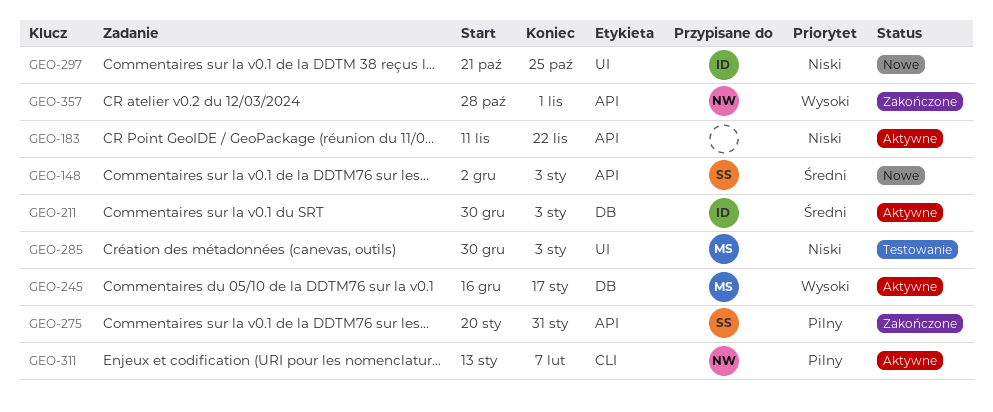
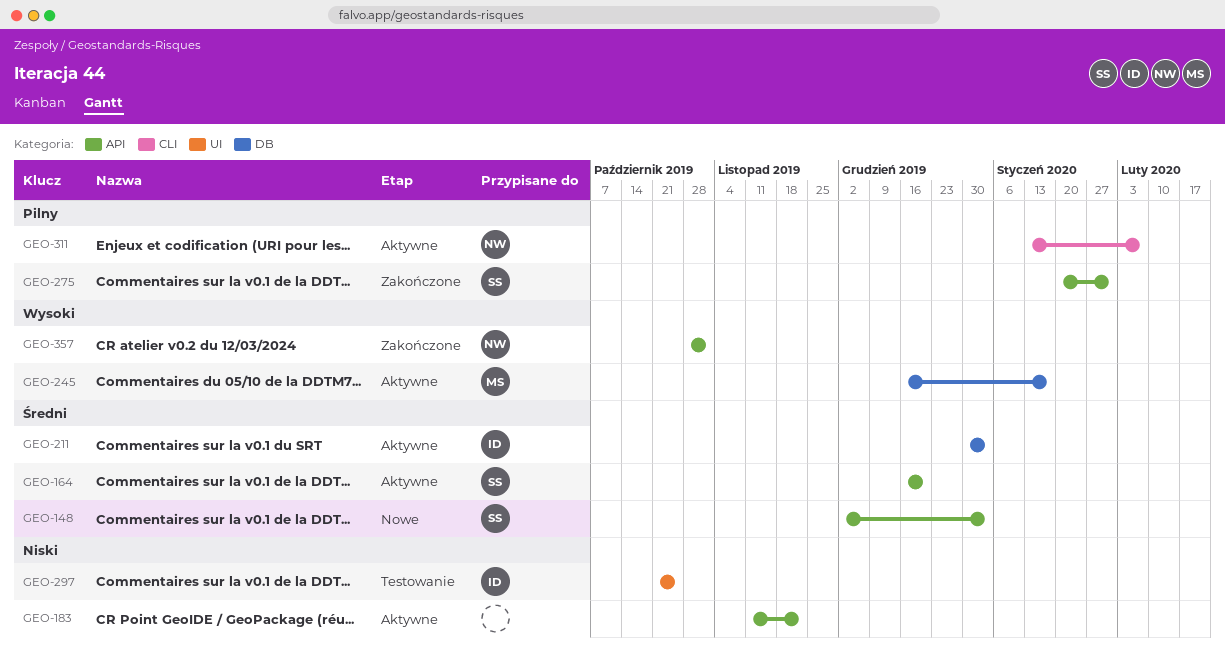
GEO-164: none -> present
GEO-285: present -> none
GEO-297, status: Nowe -> Testowanie

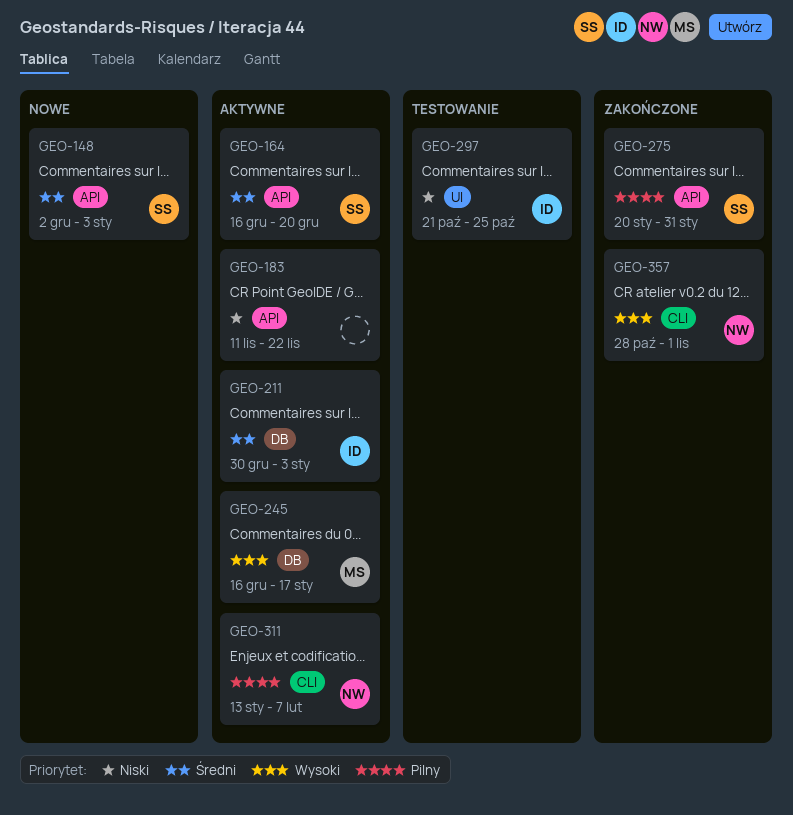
GEO-357, label: API -> CLI

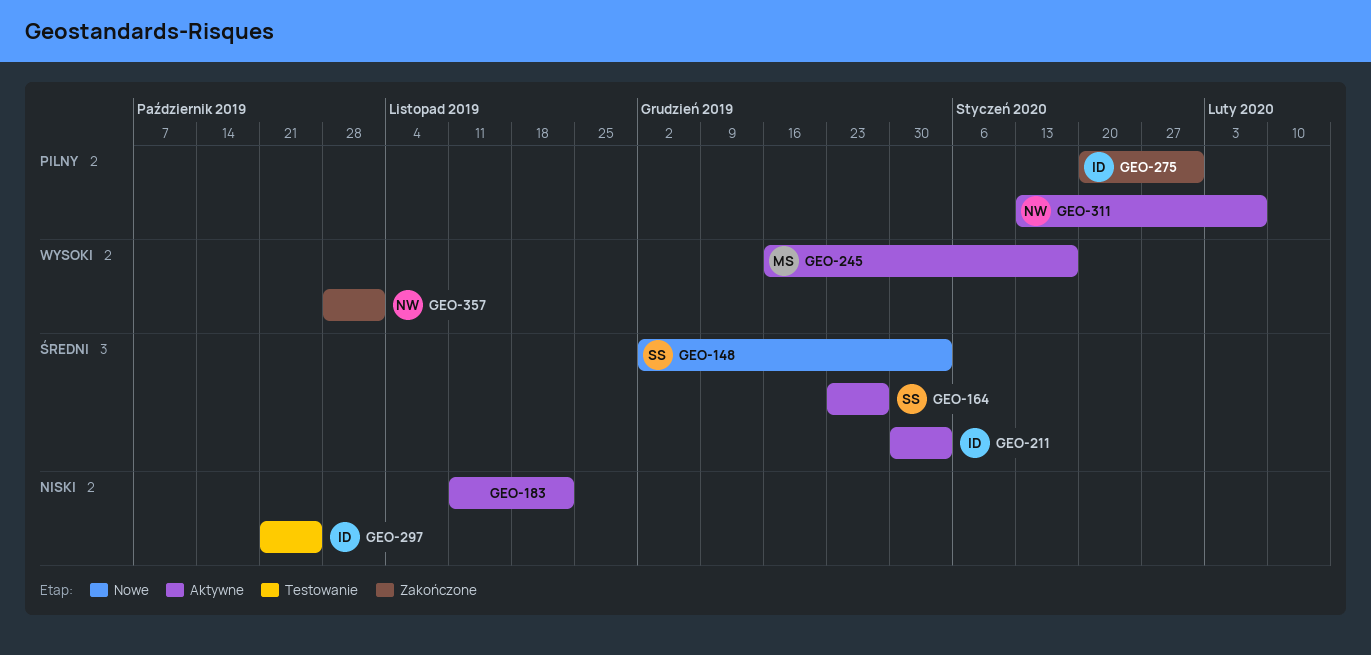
GEO-164, start: Dec 16 -> Dec 23
GEO-164, due: Dec 20 -> Dec 27
GEO-275, owner: SS -> ID

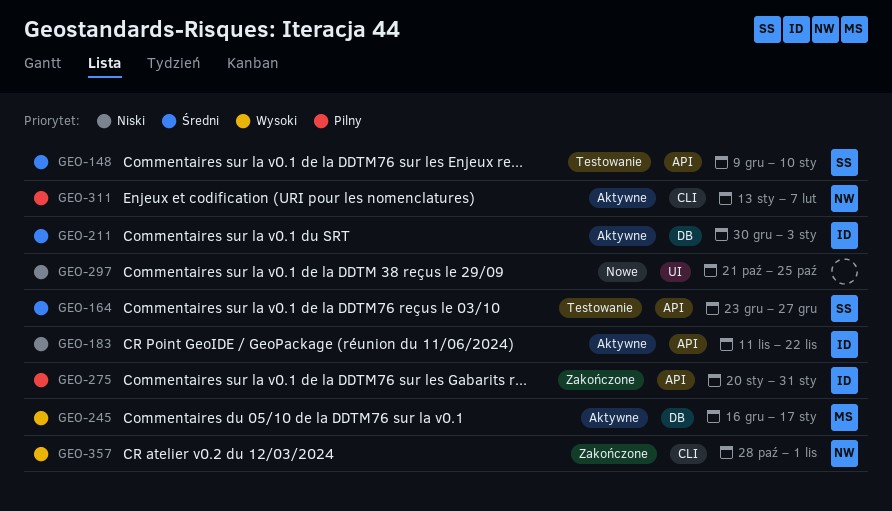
GEO-148, status: Nowe -> Testowanie
GEO-148, start: Dec 2 -> Dec 9
GEO-148, due: Jan 3 -> Jan 10
GEO-164, status: Aktywne -> Testowanie
GEO-183, owner: none -> ID
GEO-297, status: Testowanie -> Nowe
GEO-297, owner: ID -> none

